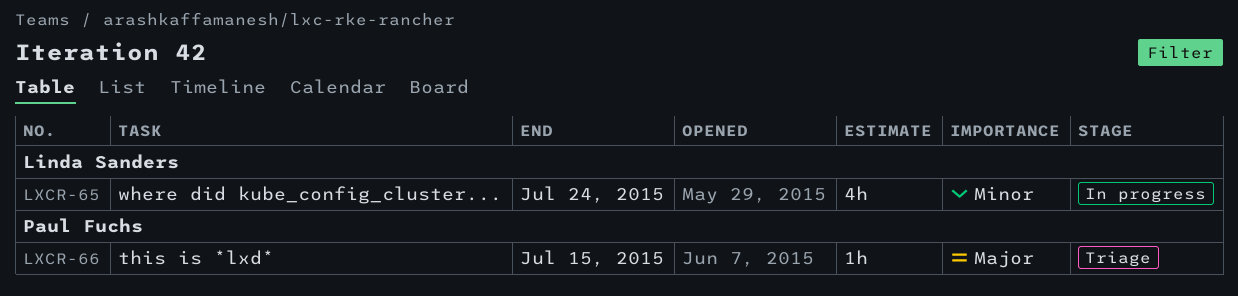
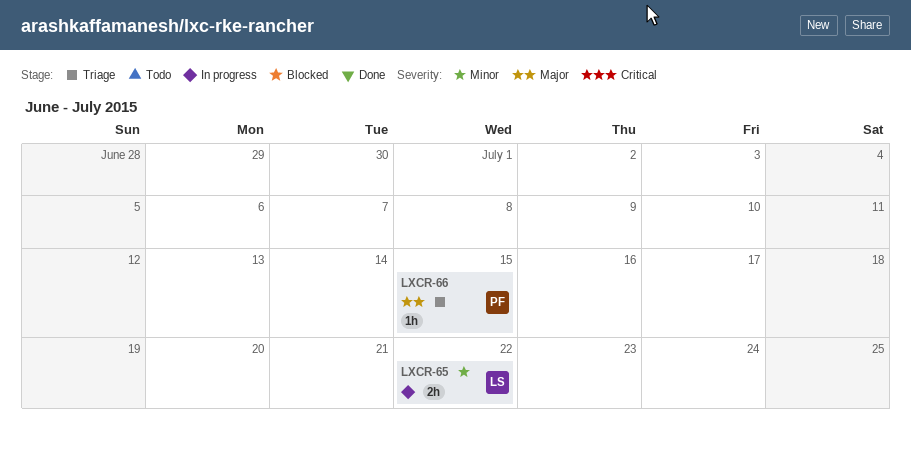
LXCR-65, estimate: 4h -> 2h
LXCR-65, due: Jul 24 -> Jul 22

